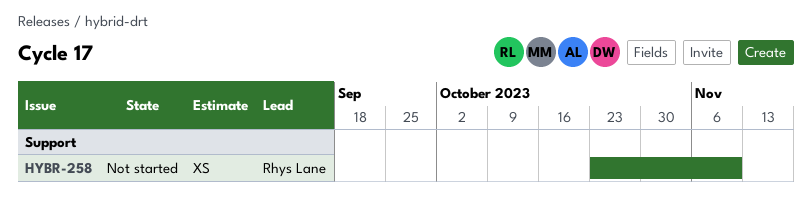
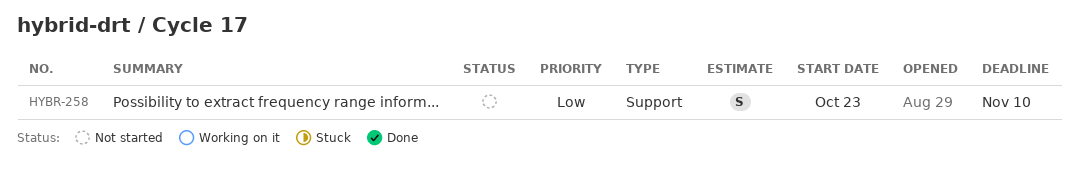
HYBR-258, estimate: XS -> S

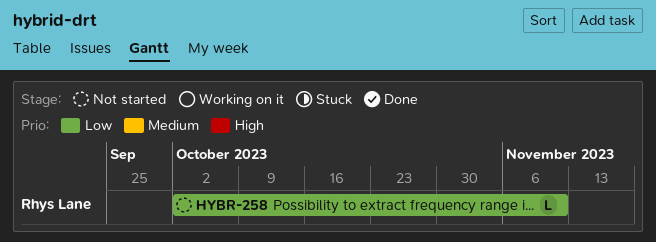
HYBR-258, estimate: S -> L
HYBR-258, start: Oct 23 -> Oct 2

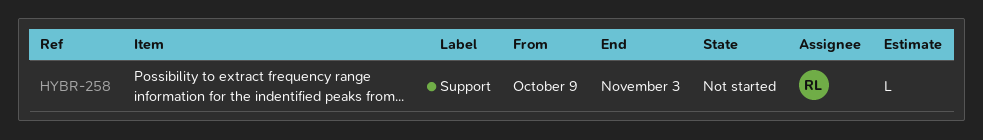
HYBR-258, start: Oct 2 -> Oct 9
HYBR-258, due: Nov 10 -> Nov 3

